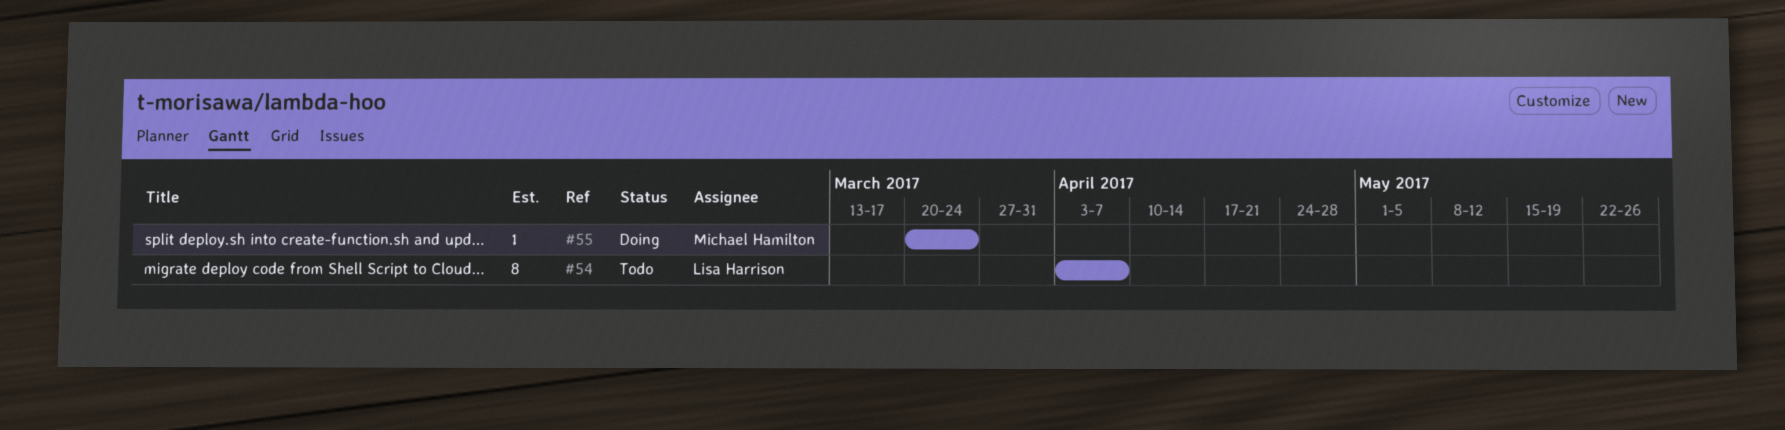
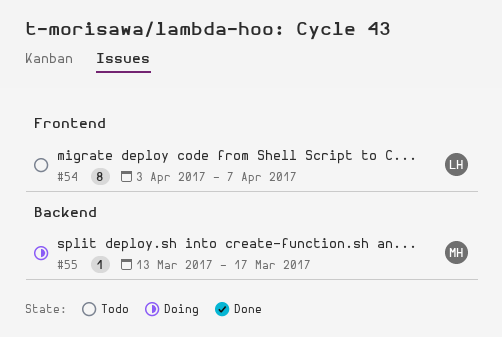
#55, start: Mar 20 -> Mar 13
#55, due: Mar 24 -> Mar 17

